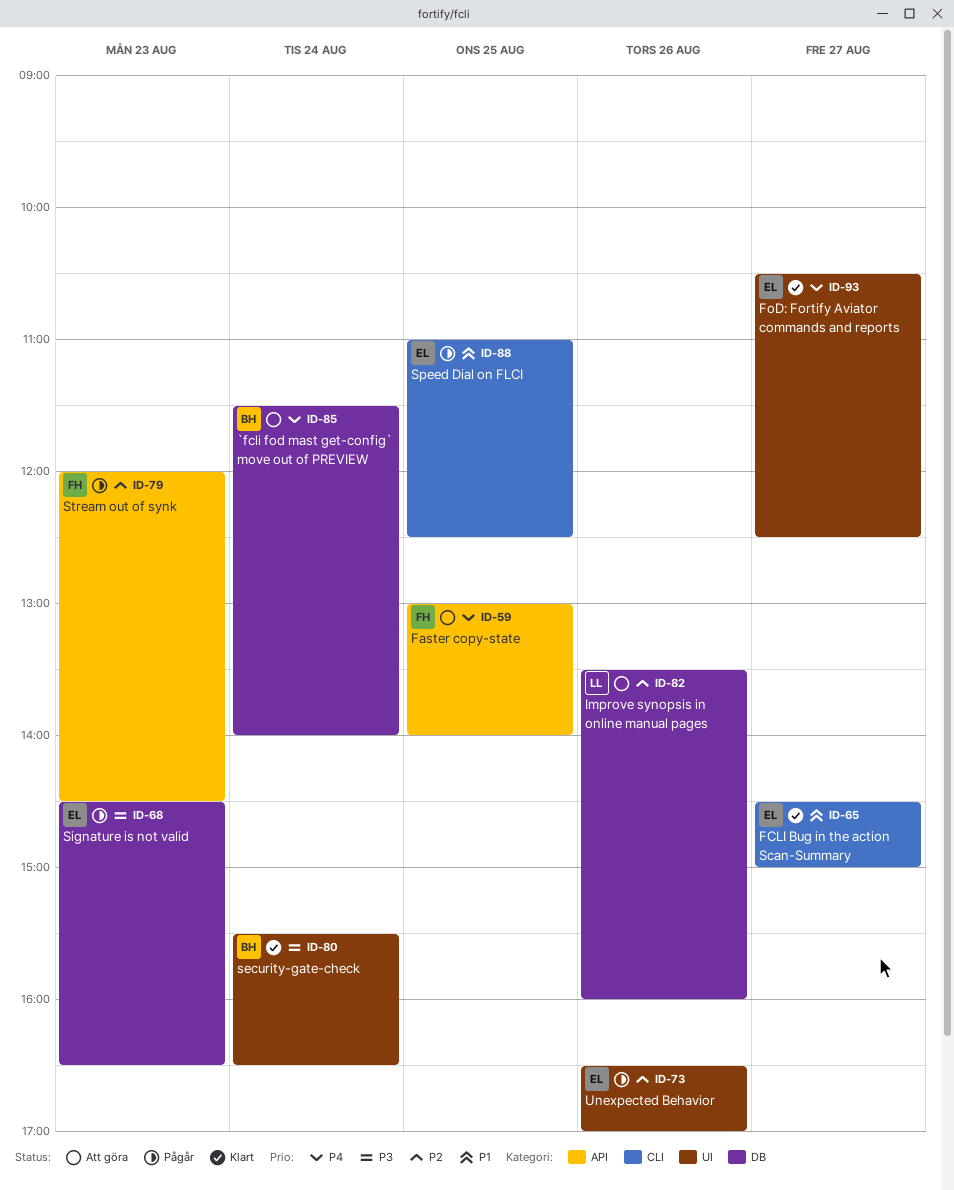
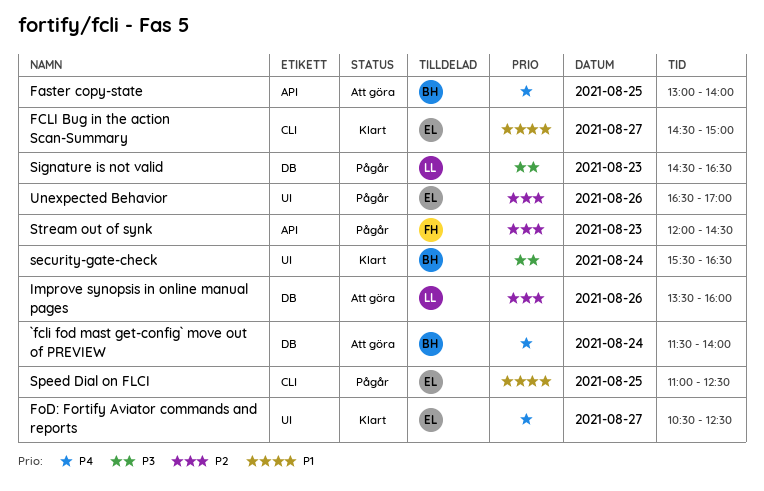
Faster copy-state, owner: FH -> BH
Signature is not valid, owner: EL -> LL

